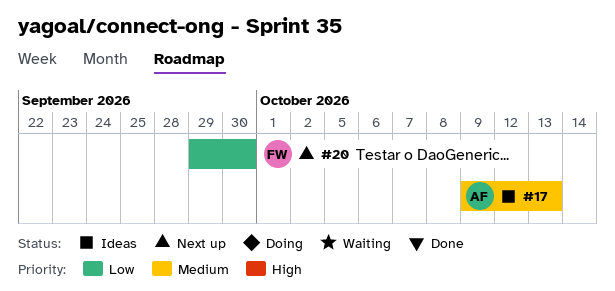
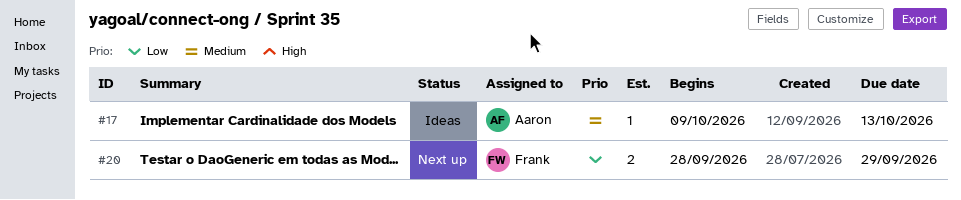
#20, start: Sep 29 -> Sep 28
#20, due: Sep 30 -> Sep 29

